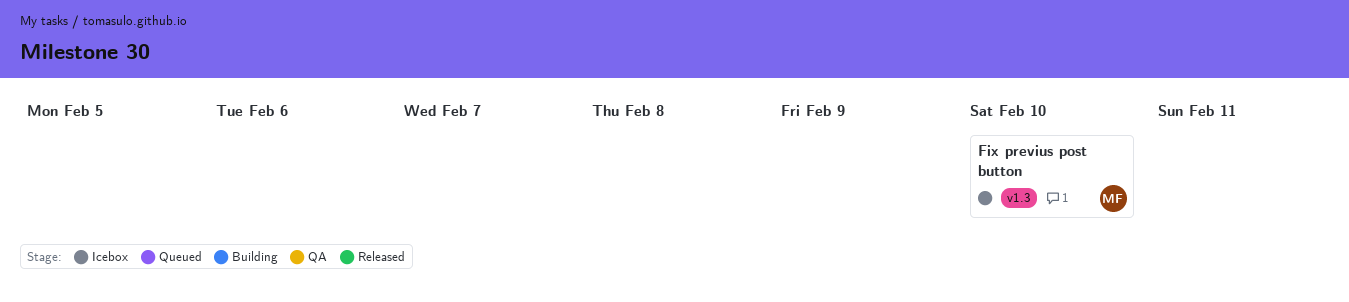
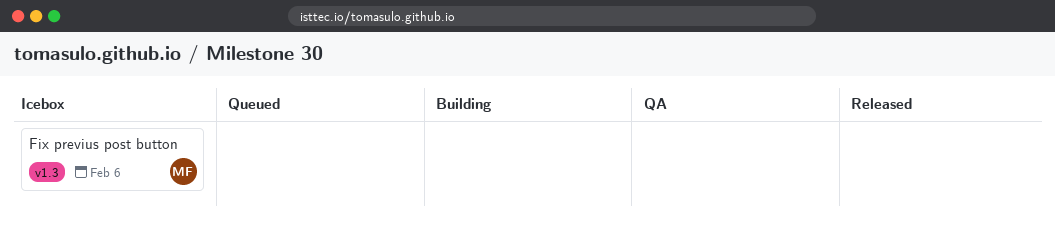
Fix previus post button, due: Feb 10 -> Feb 6

